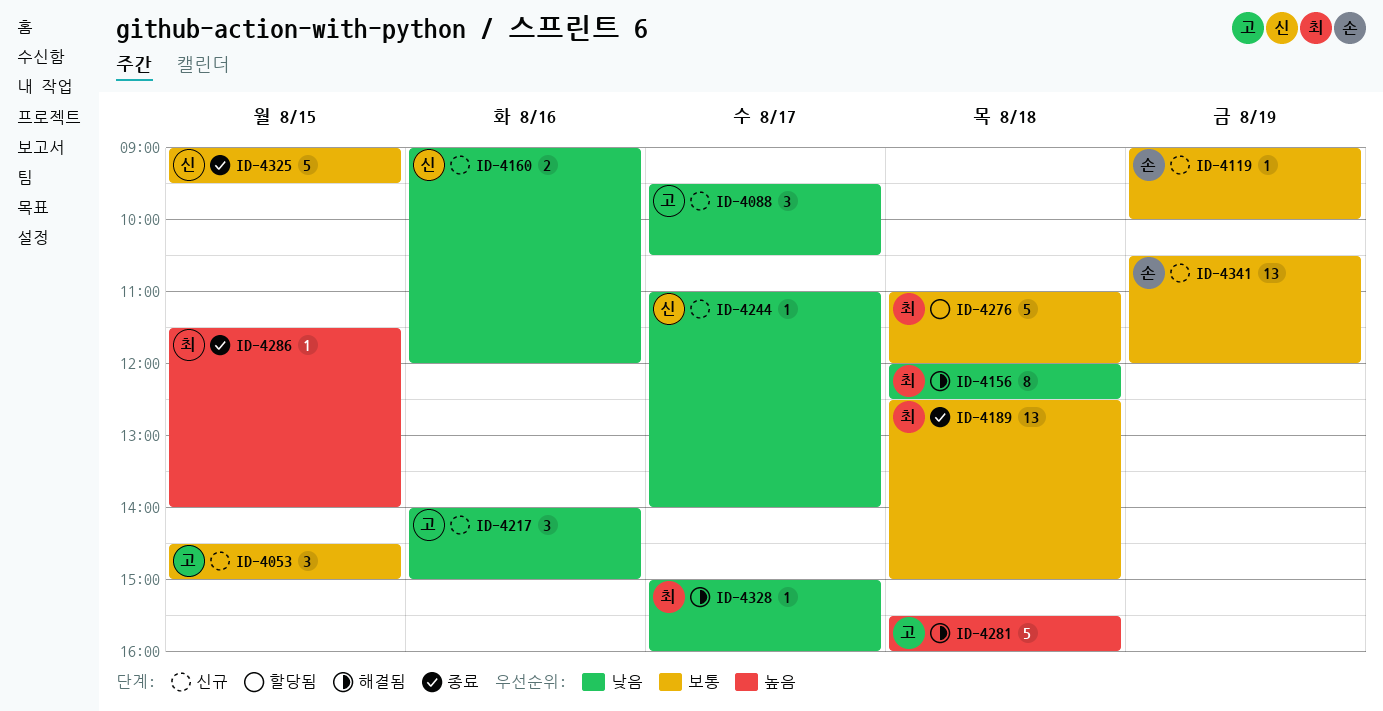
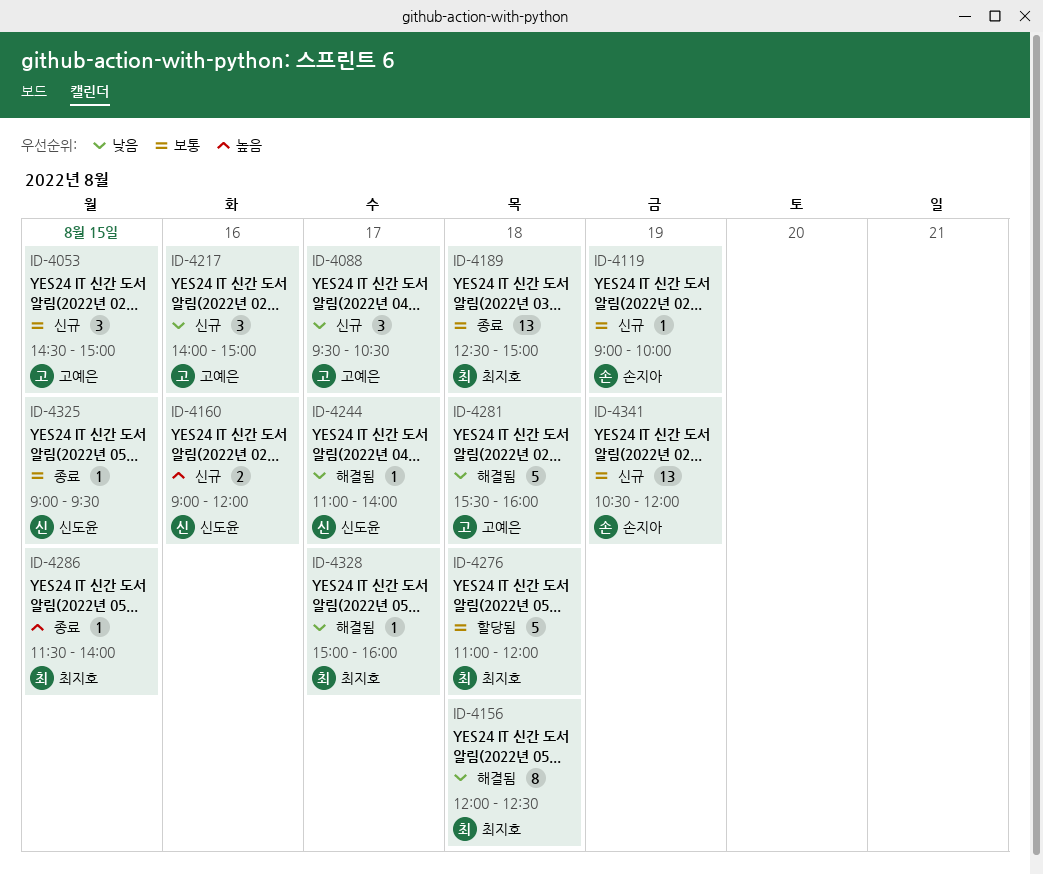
ID-4160, priority: 낮음 -> 높음
ID-4244, status: 신규 -> 해결됨
ID-4281, priority: 높음 -> 낮음
ID-4325, estimate: 5 -> 1

